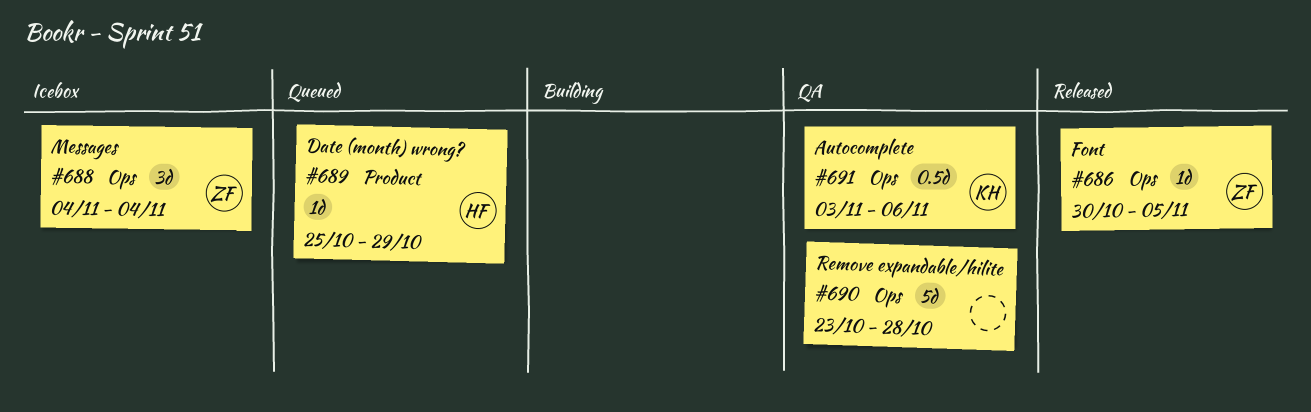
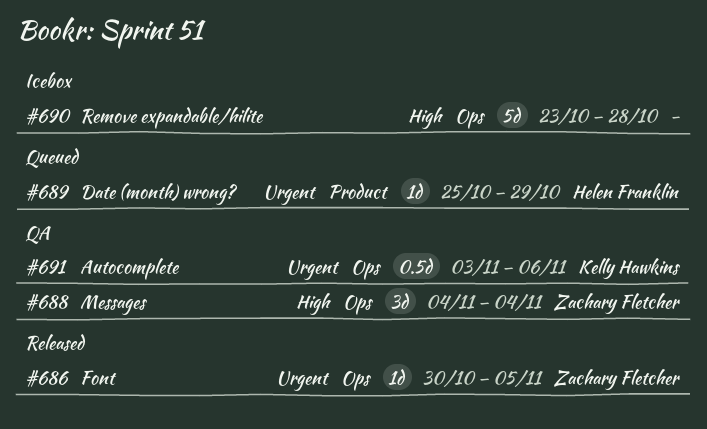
#688, status: Icebox -> QA
#690, status: QA -> Icebox

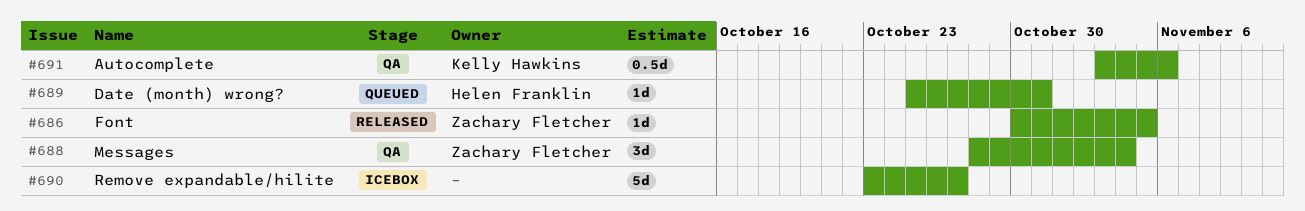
#688, start: Nov 4 -> Oct 28
#689, due: Oct 29 -> Oct 31
#690, due: Oct 28 -> Oct 27

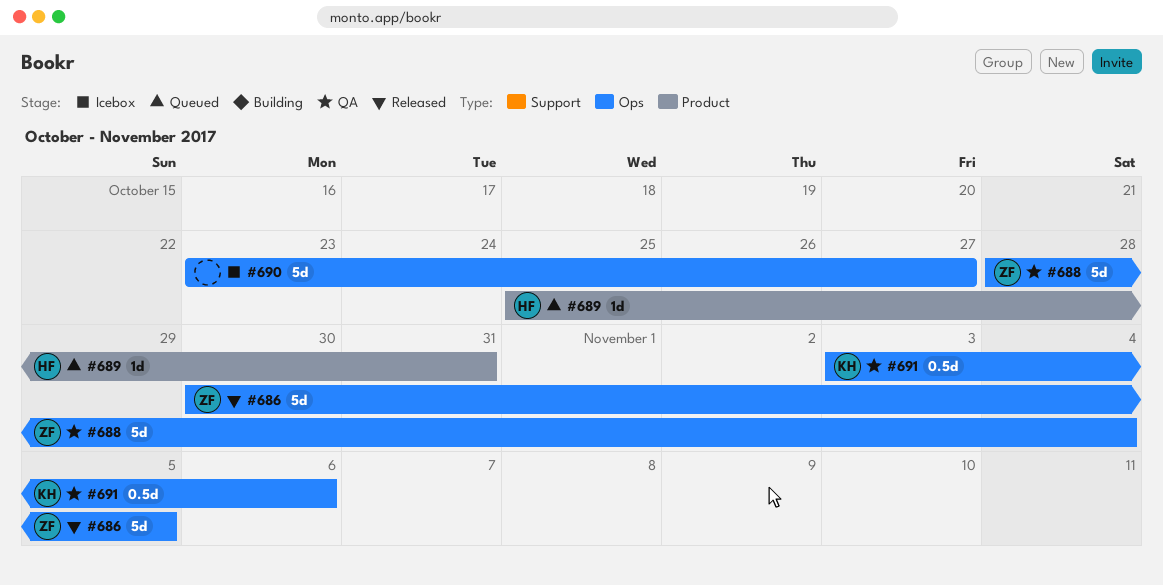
#686, estimate: 1d -> 5d
#688, estimate: 3d -> 5d

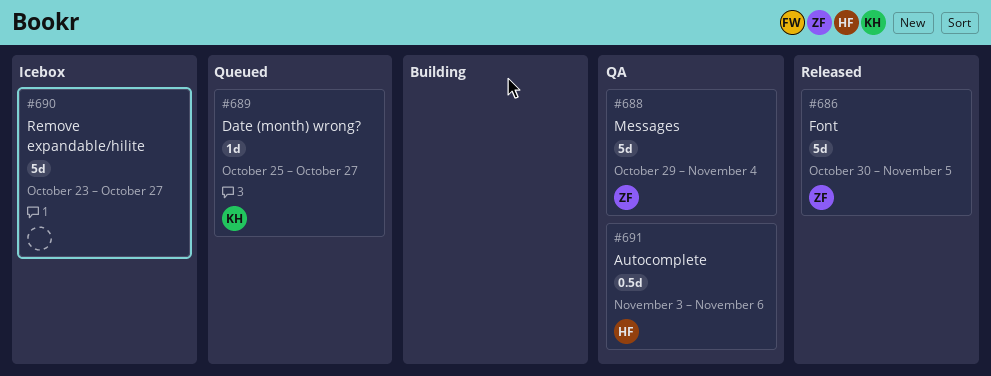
#688, start: Oct 28 -> Oct 29
#689, owner: HF -> KH
#689, due: Oct 31 -> Oct 27
#691, owner: KH -> HF

